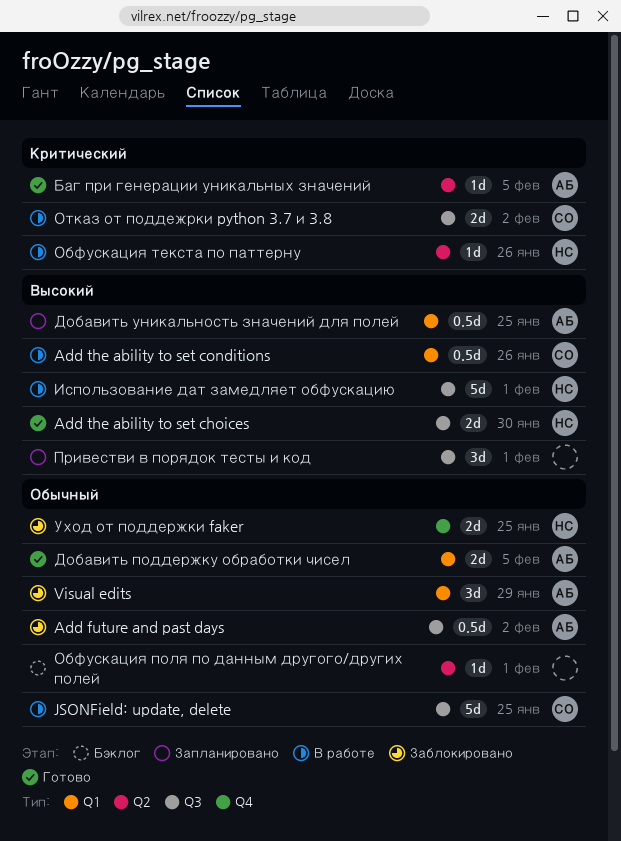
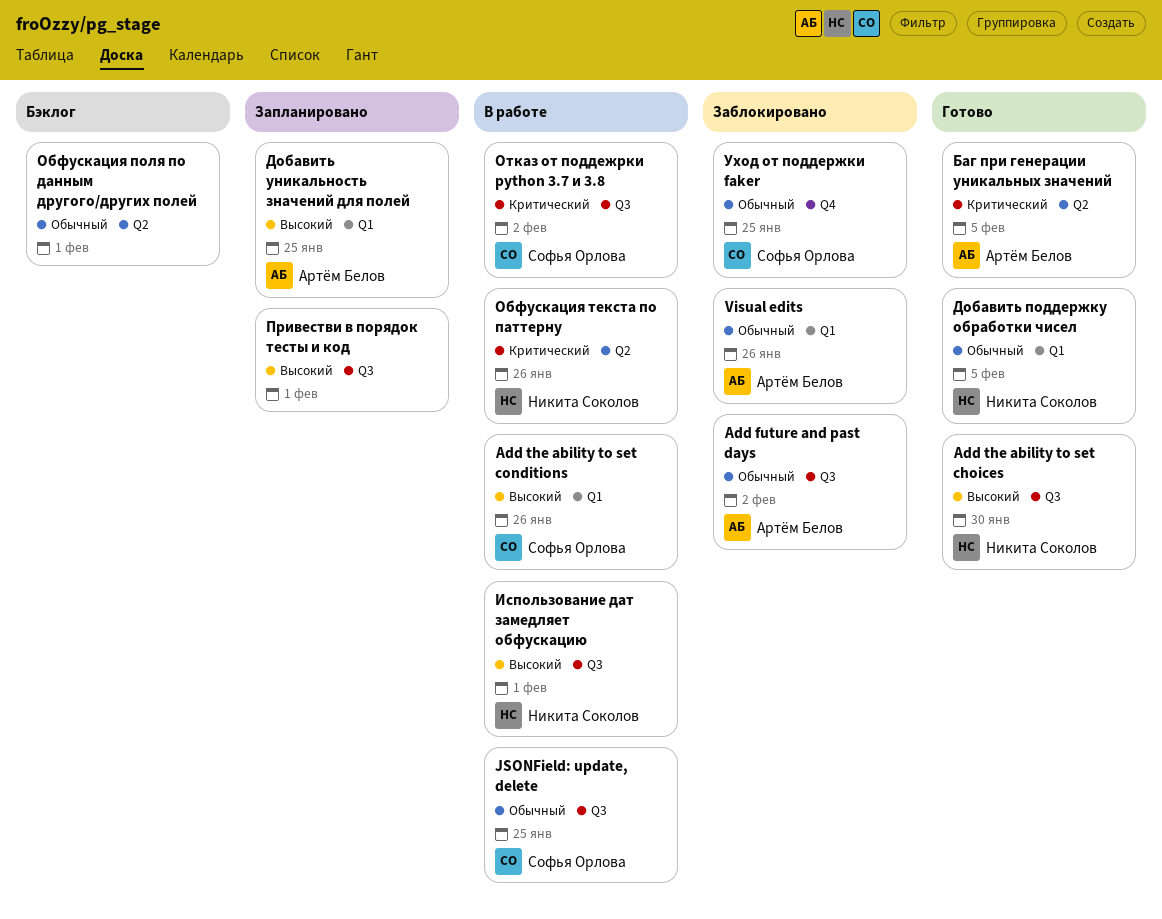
Visual edits, due: Jan 29 -> Jan 26
Добавить поддержку обработки чисел, owner: Артём Белов -> Никита Соколов
Уход от поддержки faker, owner: Никита Соколов -> Софья Орлова

